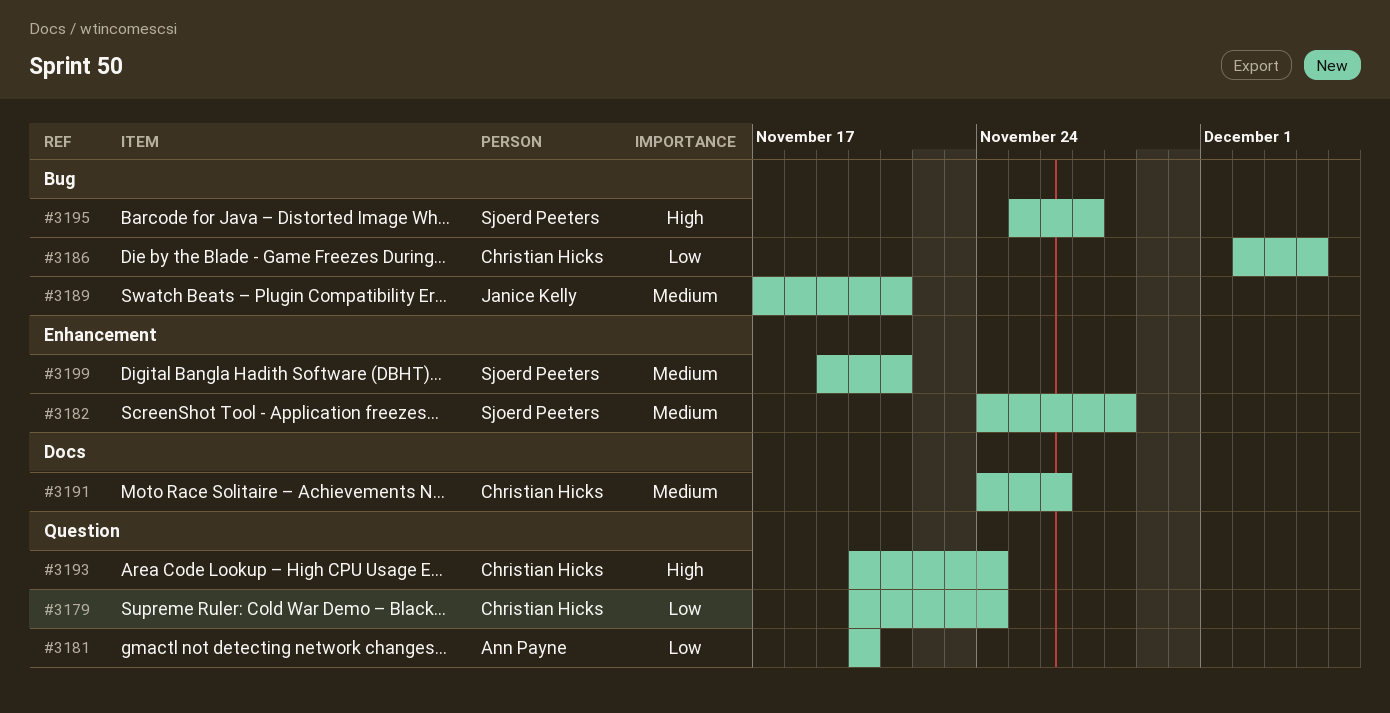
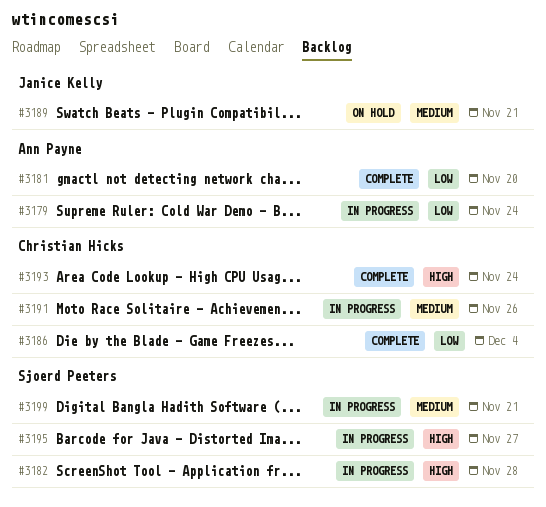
#3179, owner: Christian Hicks -> Ann Payne
#3182, priority: Medium -> High

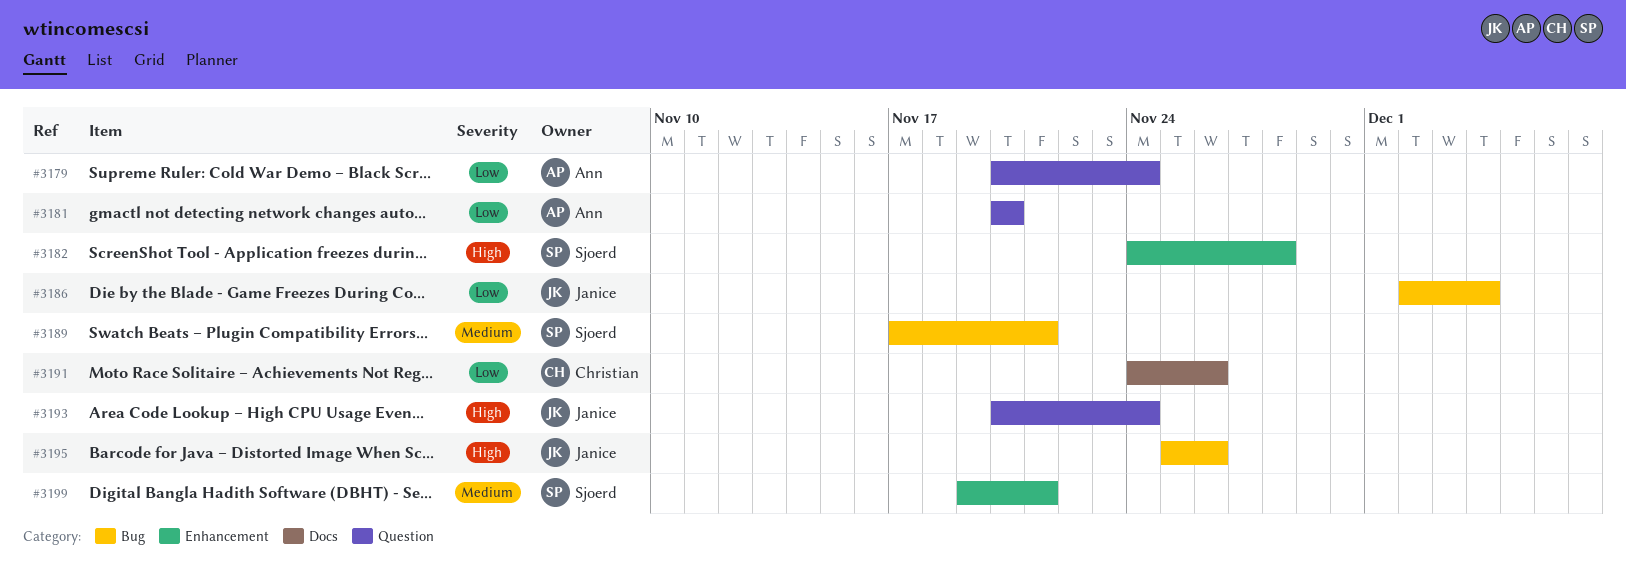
#3186, owner: Christian Hicks -> Janice Kelly
#3189, owner: Janice Kelly -> Sjoerd Peeters
#3191, priority: Medium -> Low
#3193, owner: Christian Hicks -> Janice Kelly
#3195, owner: Sjoerd Peeters -> Janice Kelly
#3195, due: Nov 27 -> Nov 26

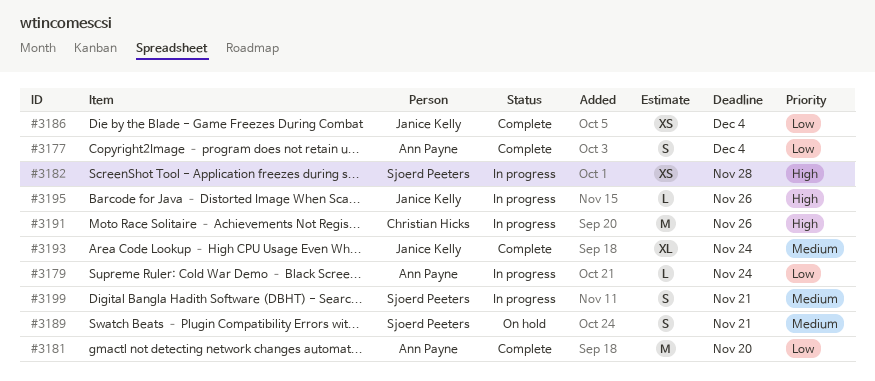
#3177: none -> present
#3191, priority: Low -> High
#3193, priority: High -> Medium

